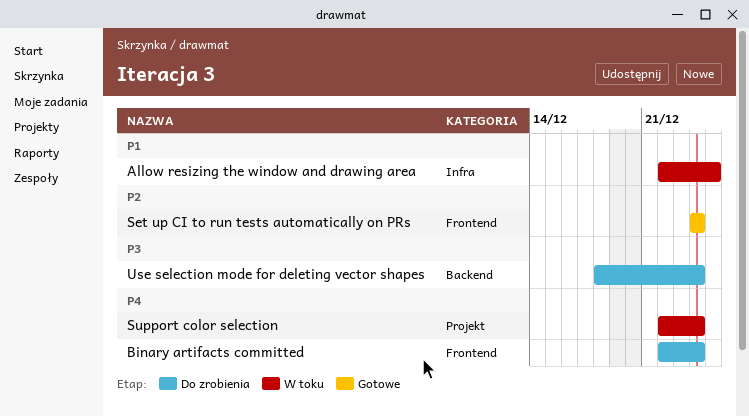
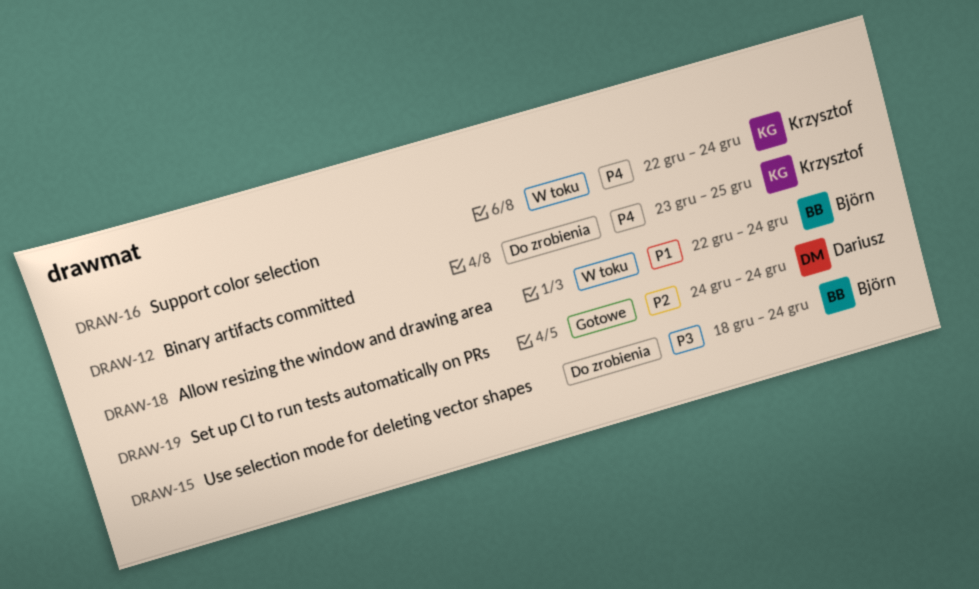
Allow resizing the window and drawing area, due: Dec 25 -> Dec 24
Binary artifacts committed, start: Dec 22 -> Dec 23
Binary artifacts committed, due: Dec 24 -> Dec 25

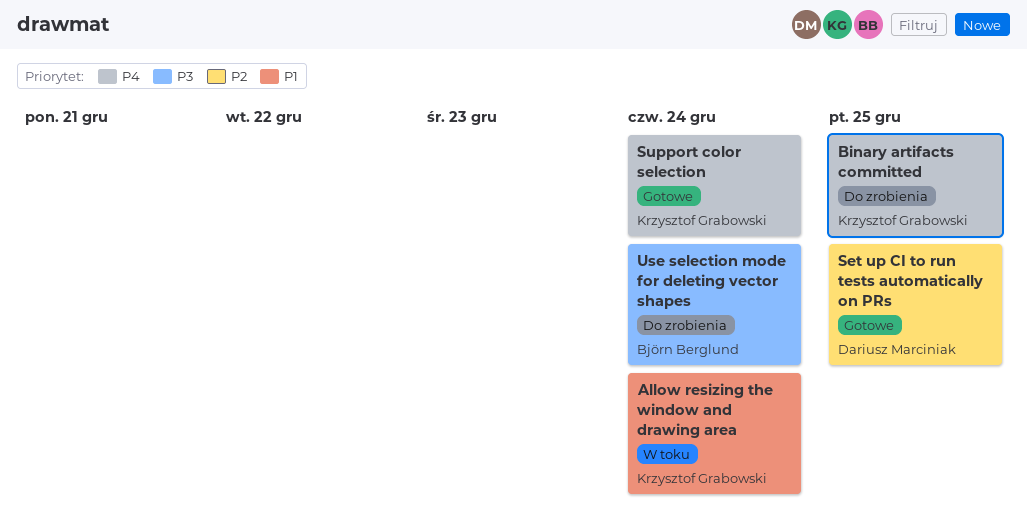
Allow resizing the window and drawing area, owner: Björn Berglund -> Krzysztof Grabowski
Set up CI to run tests automatically on PRs, due: Dec 24 -> Dec 25
Support color selection, status: W toku -> Gotowe

